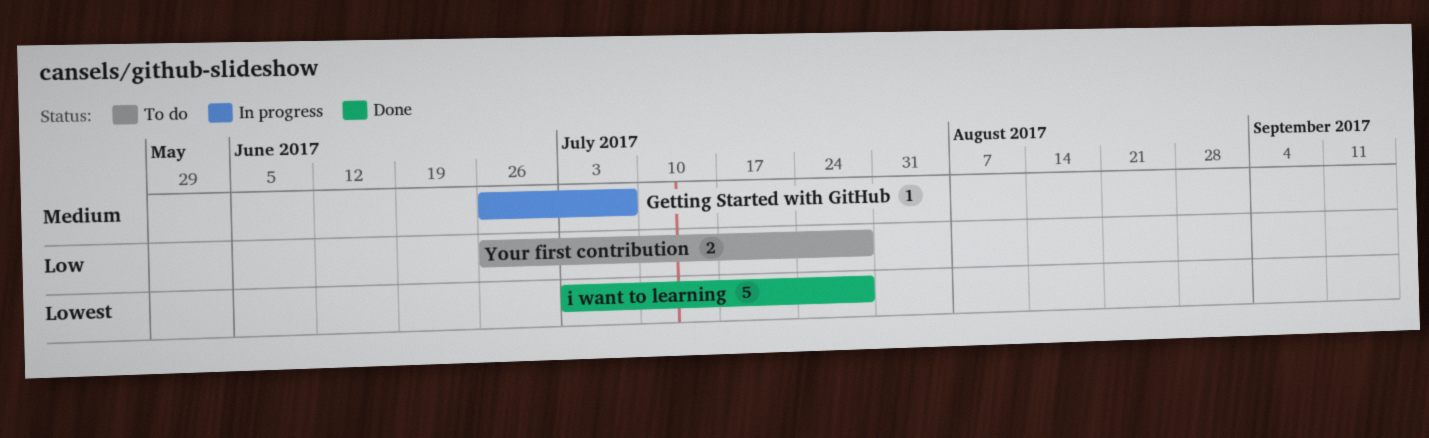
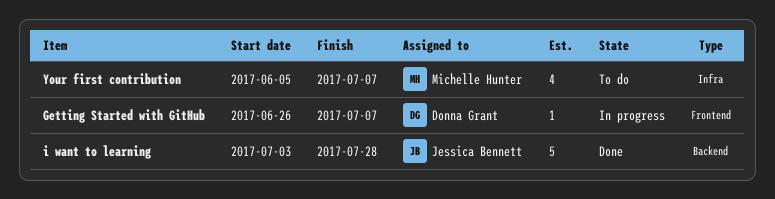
Your first contribution, estimate: 2 -> 4
Your first contribution, start: Jun 26 -> Jun 5
Your first contribution, due: Jul 28 -> Jul 7

